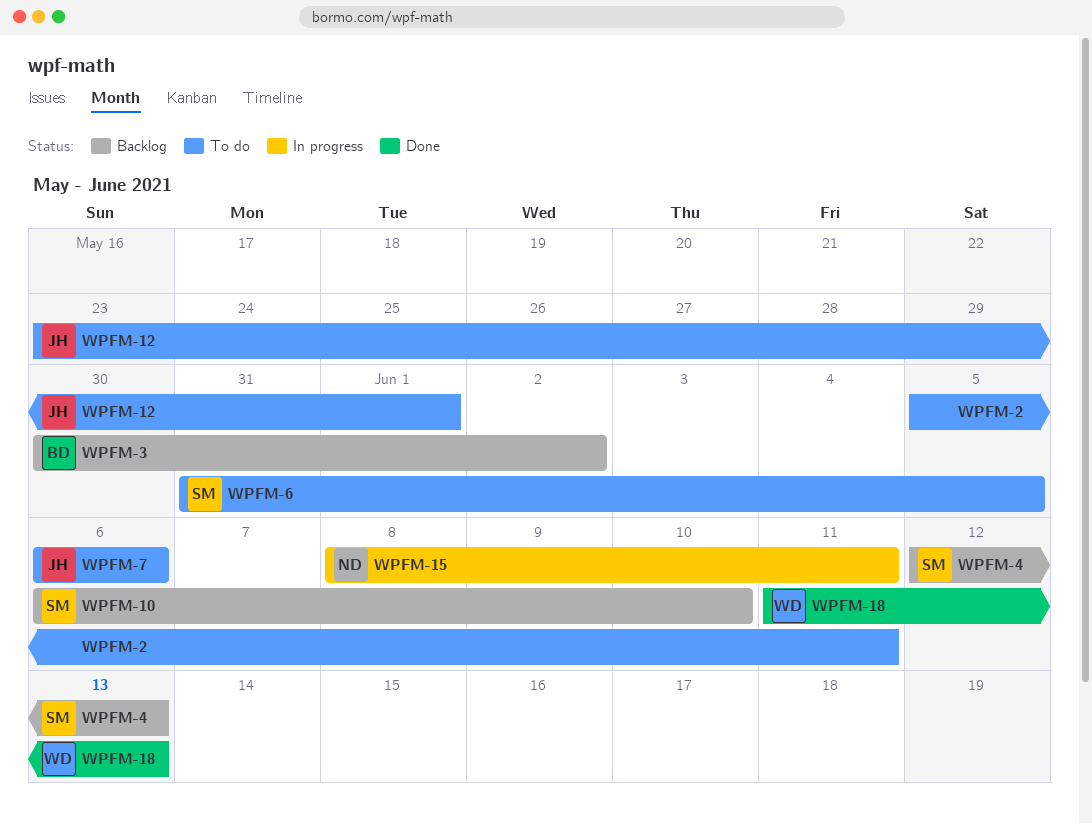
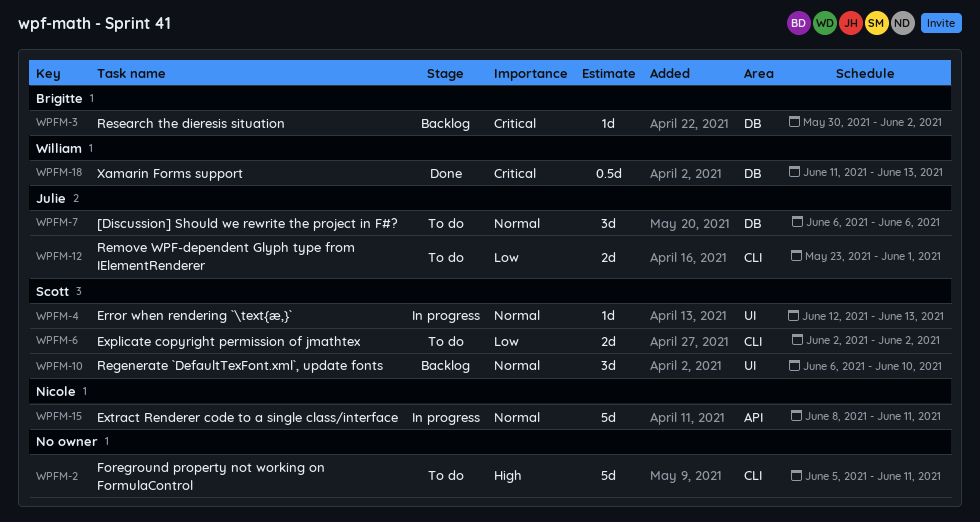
WPFM-4, status: Backlog -> In progress
WPFM-6, start: May 31 -> Jun 2
WPFM-6, due: Jun 5 -> Jun 2

